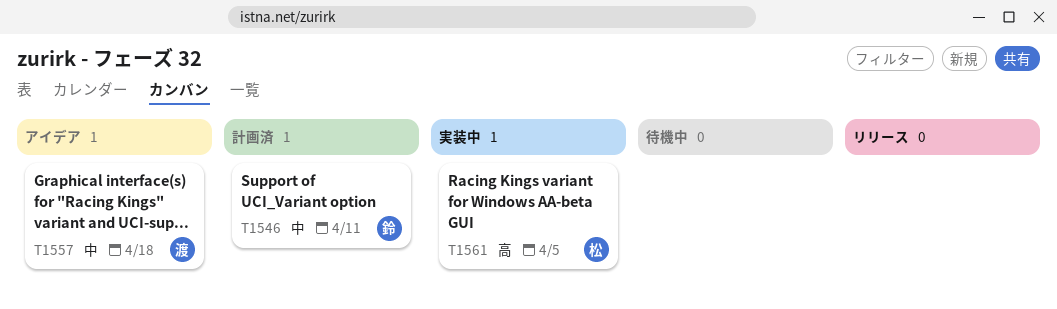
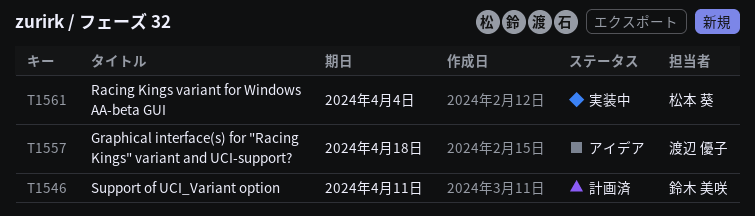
T1561, due: Apr 5 -> Apr 4

